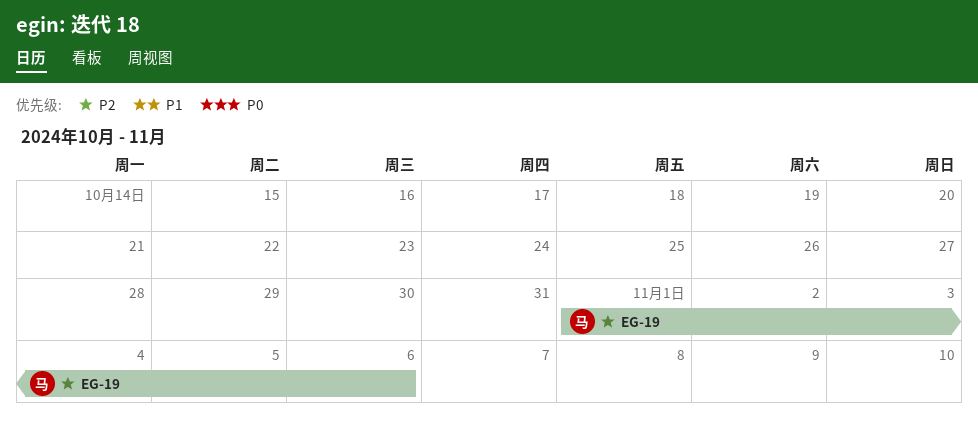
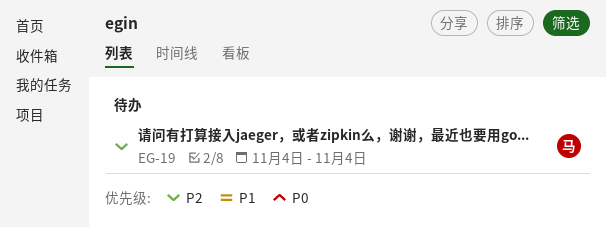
EG-19, start: Nov 1 -> Nov 4
EG-19, due: Nov 6 -> Nov 4

